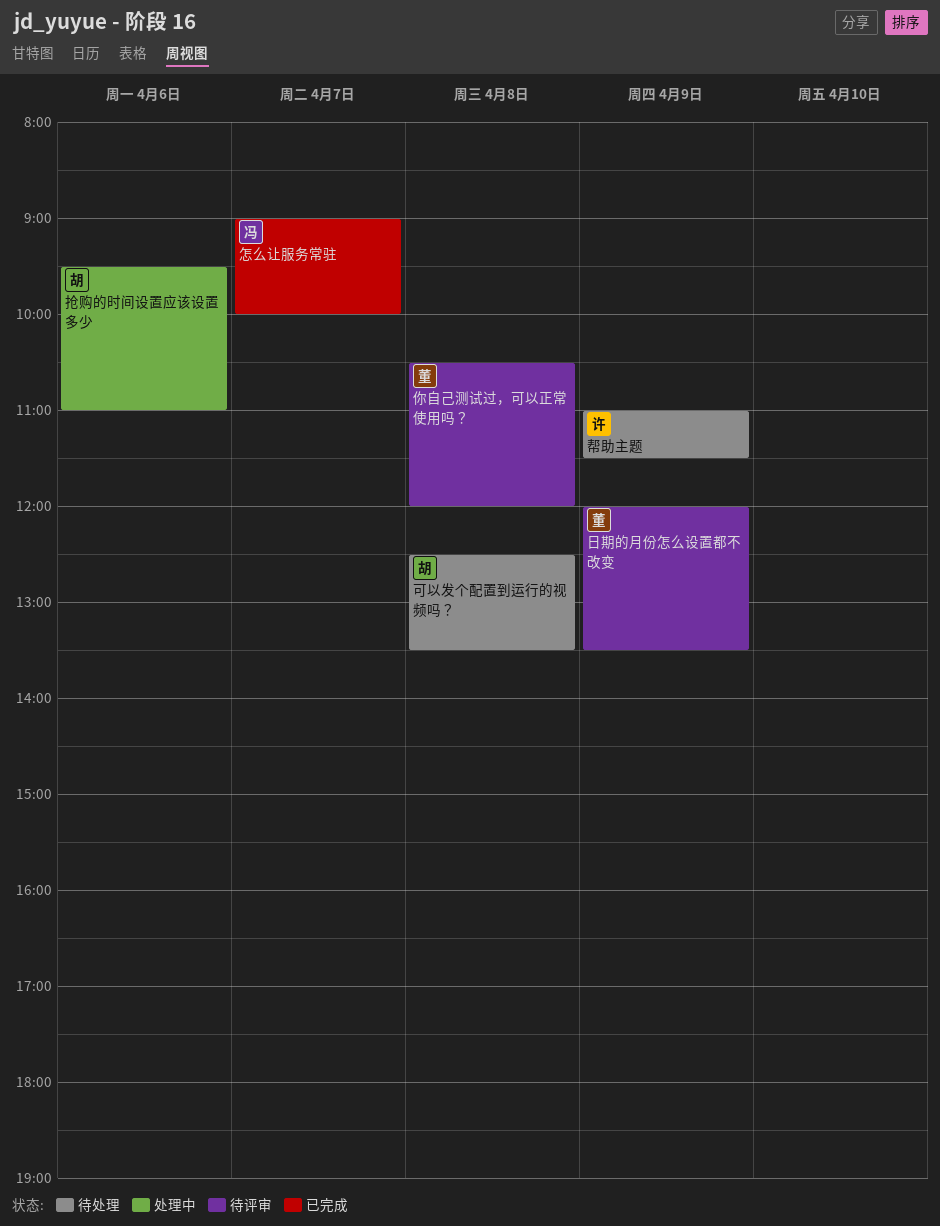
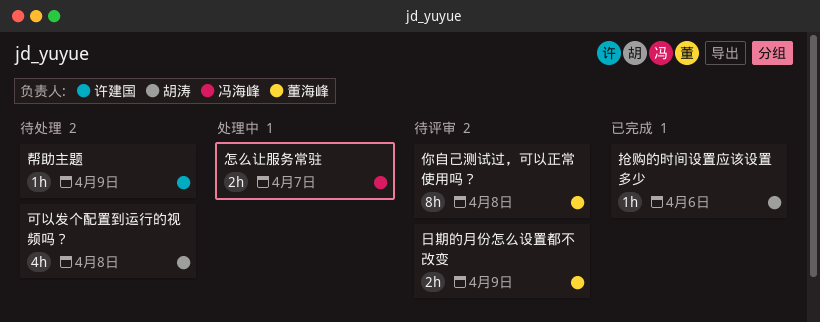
怎么让服务常驻, status: 已完成 -> 处理中
抢购的时间设置应该设置多少, status: 处理中 -> 已完成

